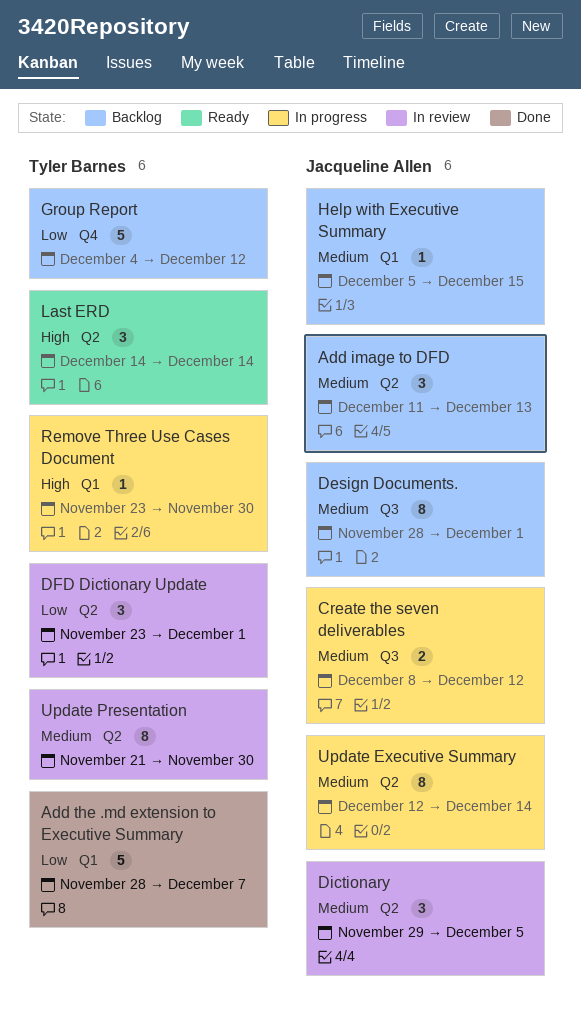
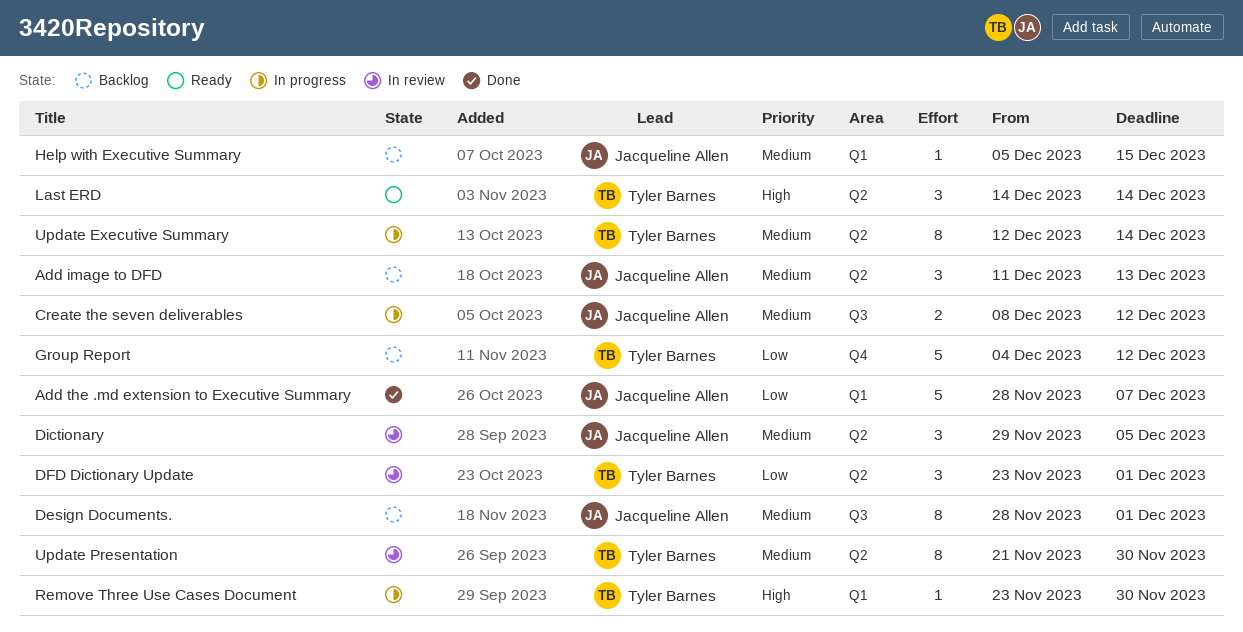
Add the .md extension to Executive Summary, owner: Tyler Barnes -> Jacqueline Allen
Update Executive Summary, owner: Jacqueline Allen -> Tyler Barnes

